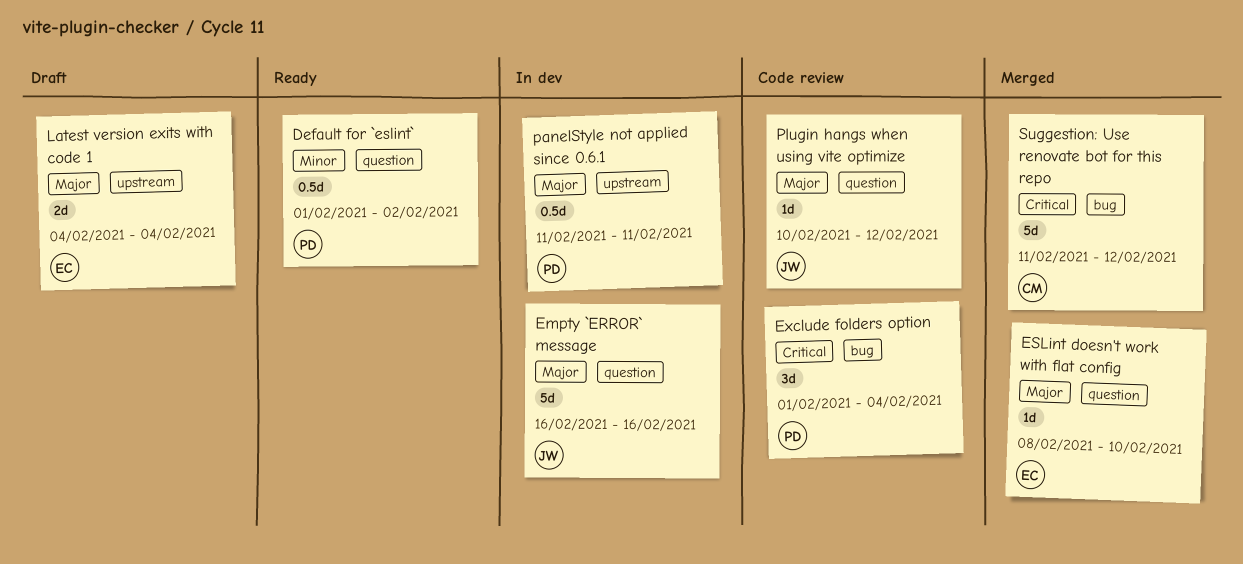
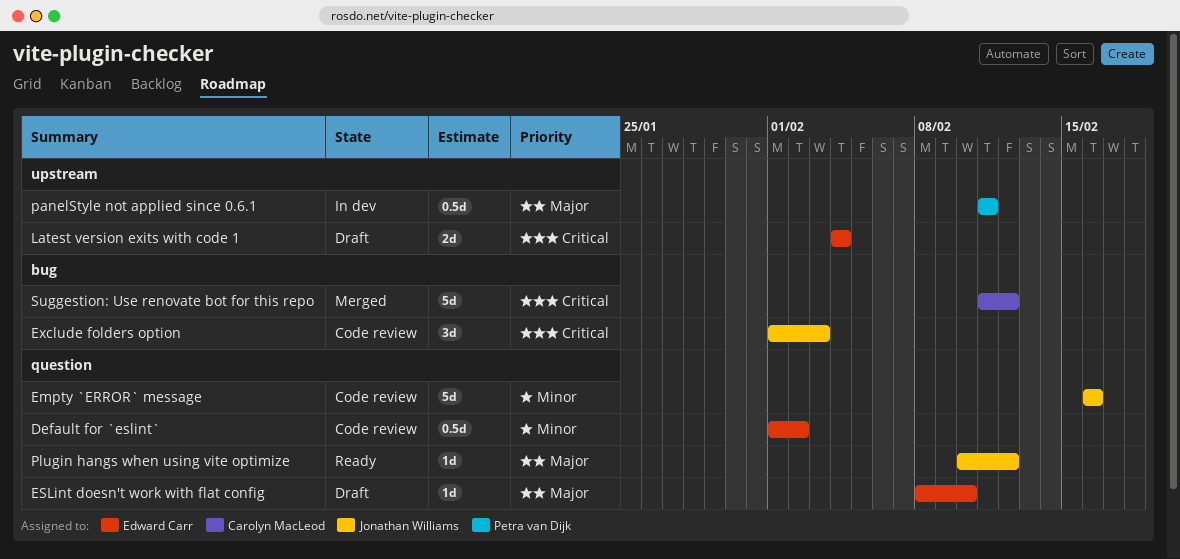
Default for `eslint`, status: Ready -> Code review
Default for `eslint`, owner: Petra van Dijk -> Edward Carr
Empty `ERROR` message, status: In dev -> Code review
Empty `ERROR` message, priority: Major -> Minor
ESLint doesn't work with flat config, status: Merged -> Draft
Exclude folders option, owner: Petra van Dijk -> Jonathan Williams
Exclude folders option, due: Feb 4 -> Feb 3
Latest version exits with code 1, priority: Major -> Critical
Plugin hangs when using vite optimize, status: Code review -> Ready

